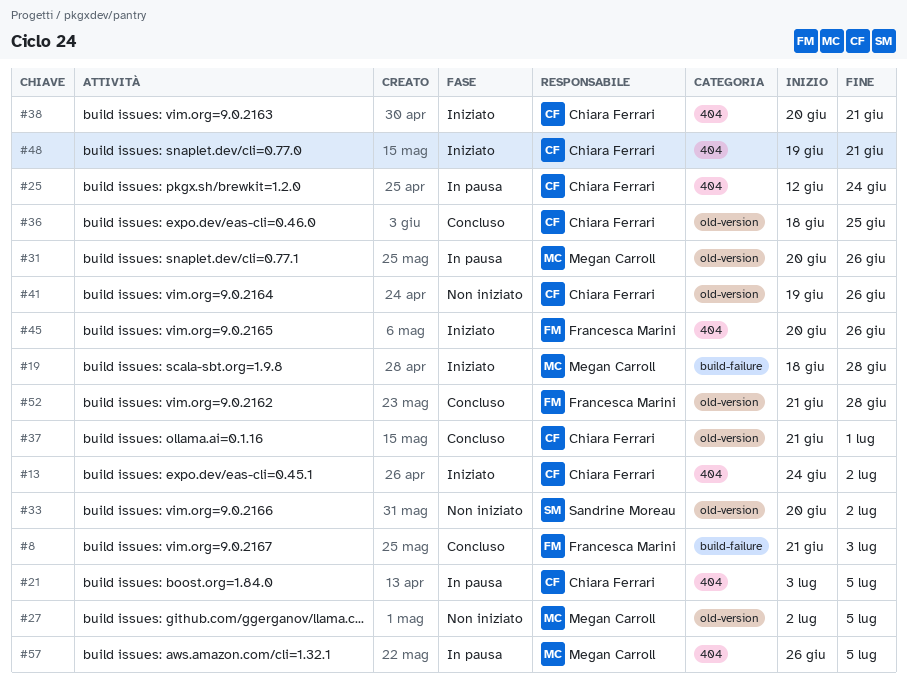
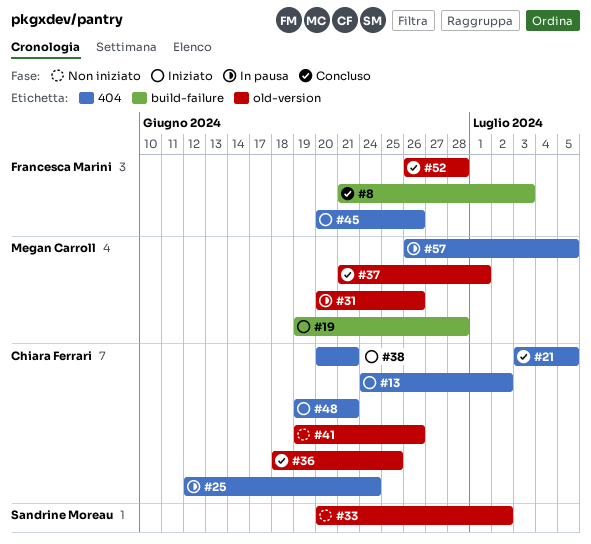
#19, start: Jun 18 -> Jun 19
#21, status: In pausa -> Concluso
#27: present -> none
#37, owner: Chiara Ferrari -> Megan Carroll
#52, start: Jun 21 -> Jun 26

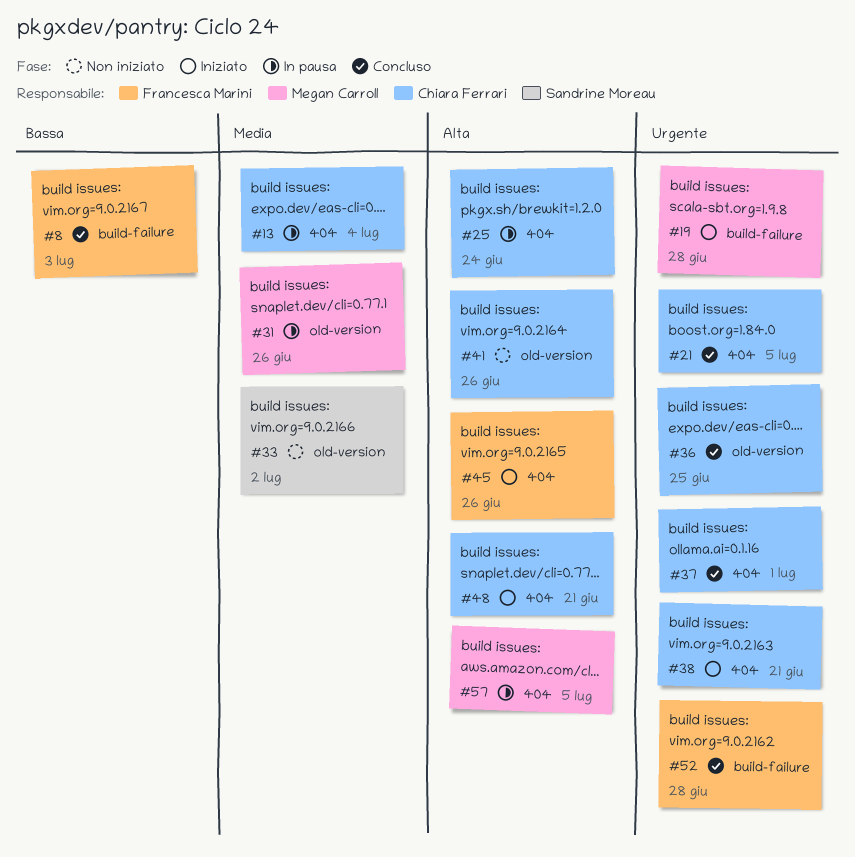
#13, status: Iniziato -> In pausa
#13, due: Jul 2 -> Jul 4
#37, owner: Megan Carroll -> Chiara Ferrari
#37, label: old-version -> 404
#52, label: old-version -> build-failure

